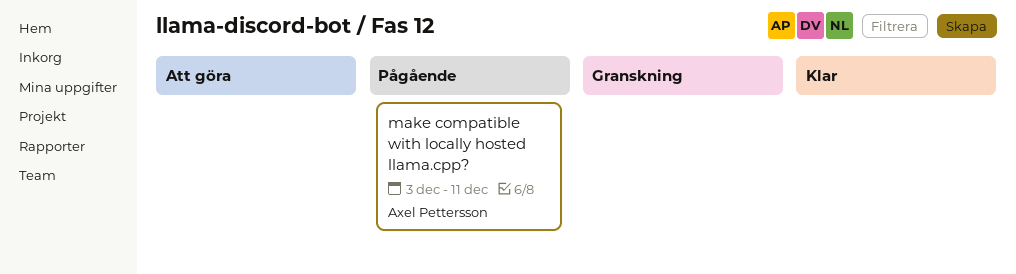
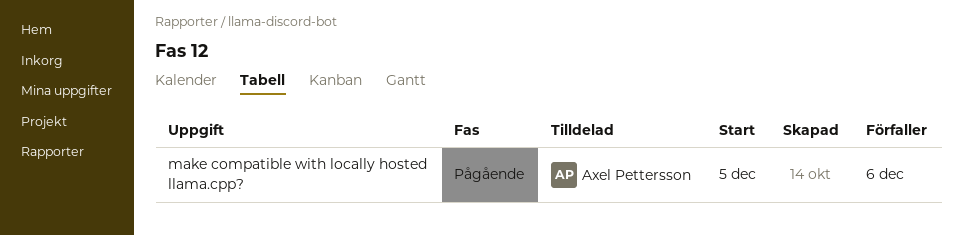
make compatible with locally hosted llama.cpp?, start: Dec 3 -> Dec 5
make compatible with locally hosted llama.cpp?, due: Dec 11 -> Dec 6

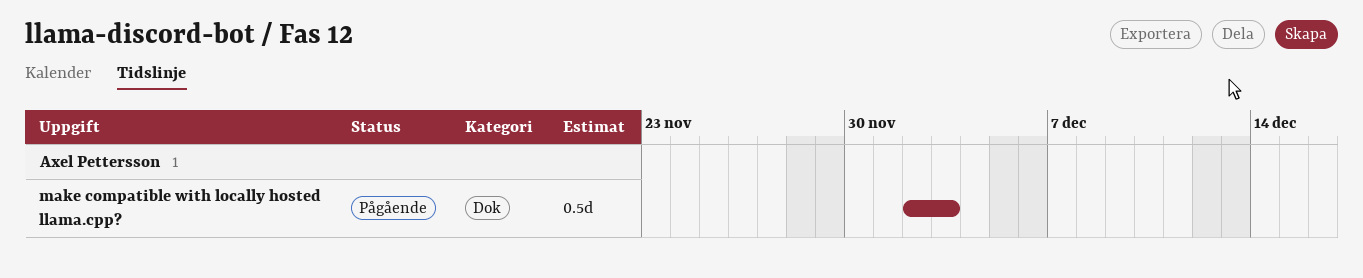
make compatible with locally hosted llama.cpp?, start: Dec 5 -> Dec 2
make compatible with locally hosted llama.cpp?, due: Dec 6 -> Dec 3

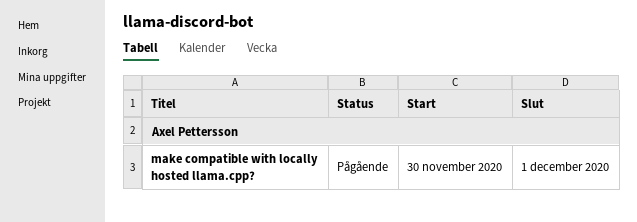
make compatible with locally hosted llama.cpp?, start: Dec 2 -> Nov 30
make compatible with locally hosted llama.cpp?, due: Dec 3 -> Dec 1

